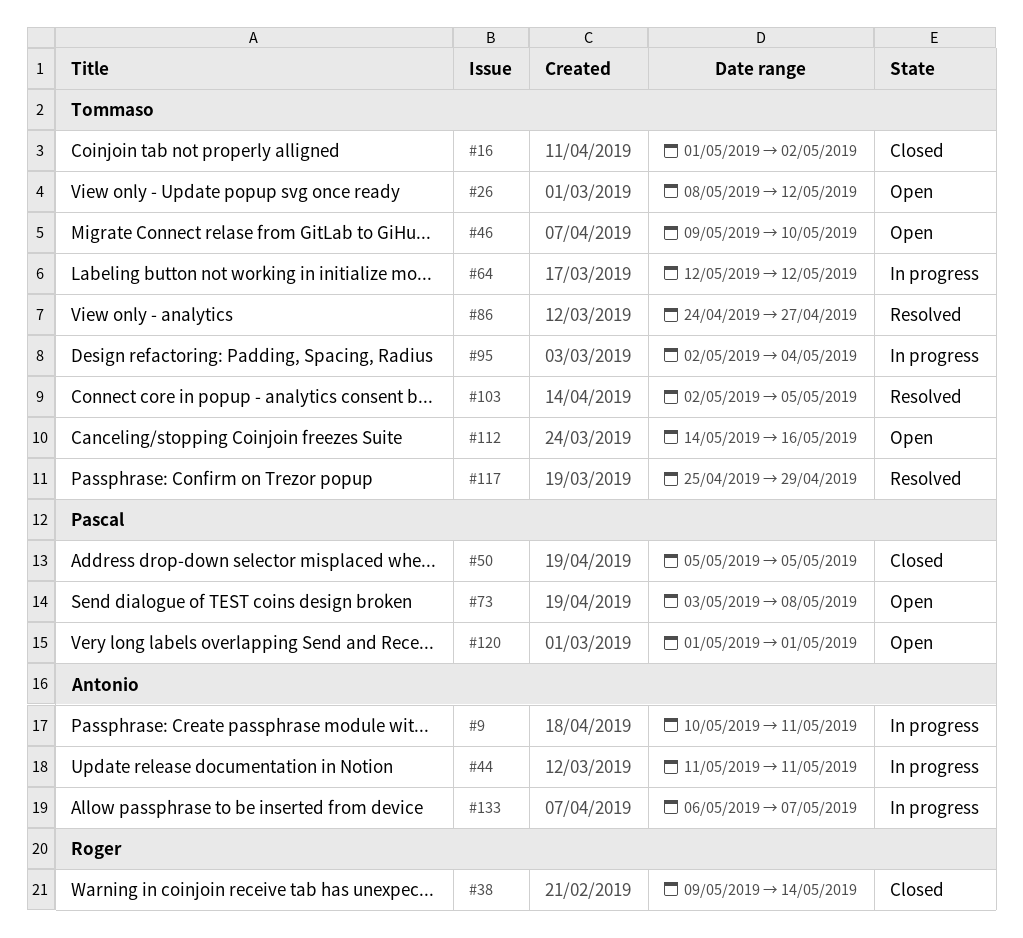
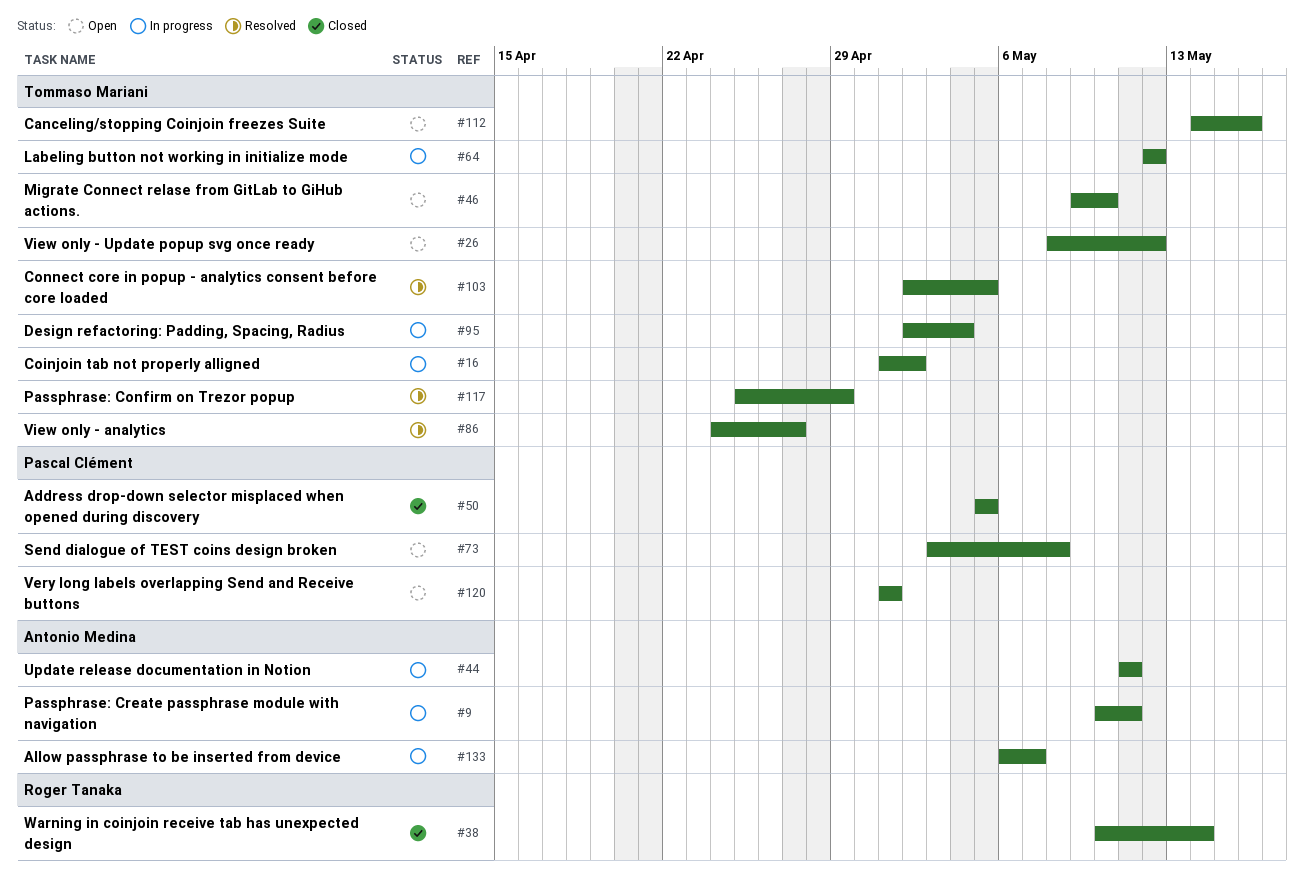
#16, status: Closed -> In progress
#38, start: May 9 -> May 10

